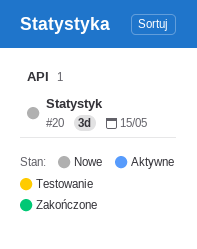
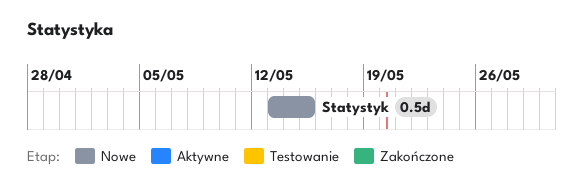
Statystyk, estimate: 3d -> 0.5d

